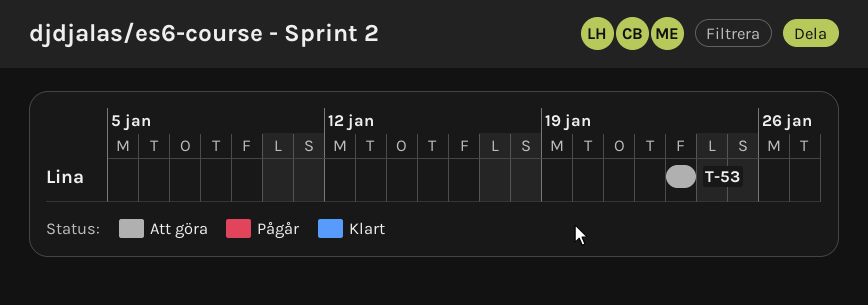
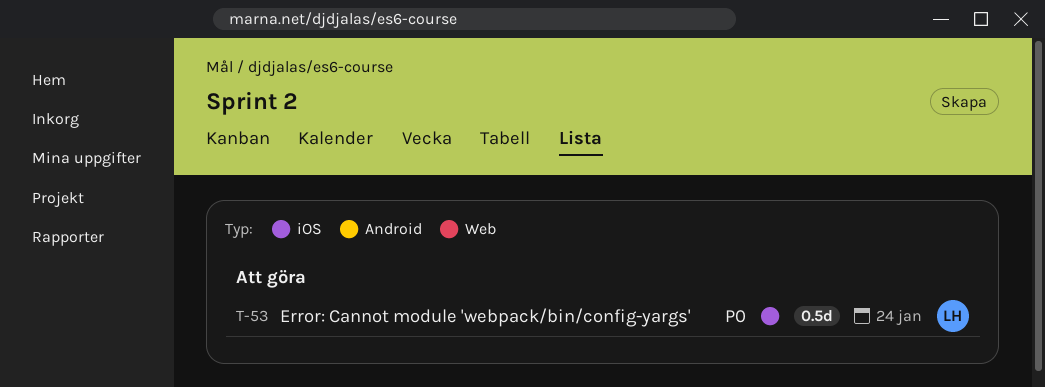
T-53, due: Jan 23 -> Jan 24

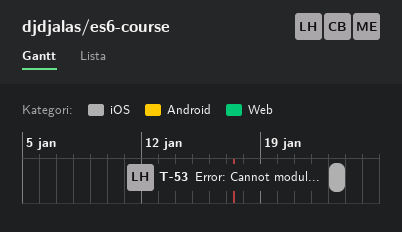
T-53, due: Jan 24 -> Jan 23

